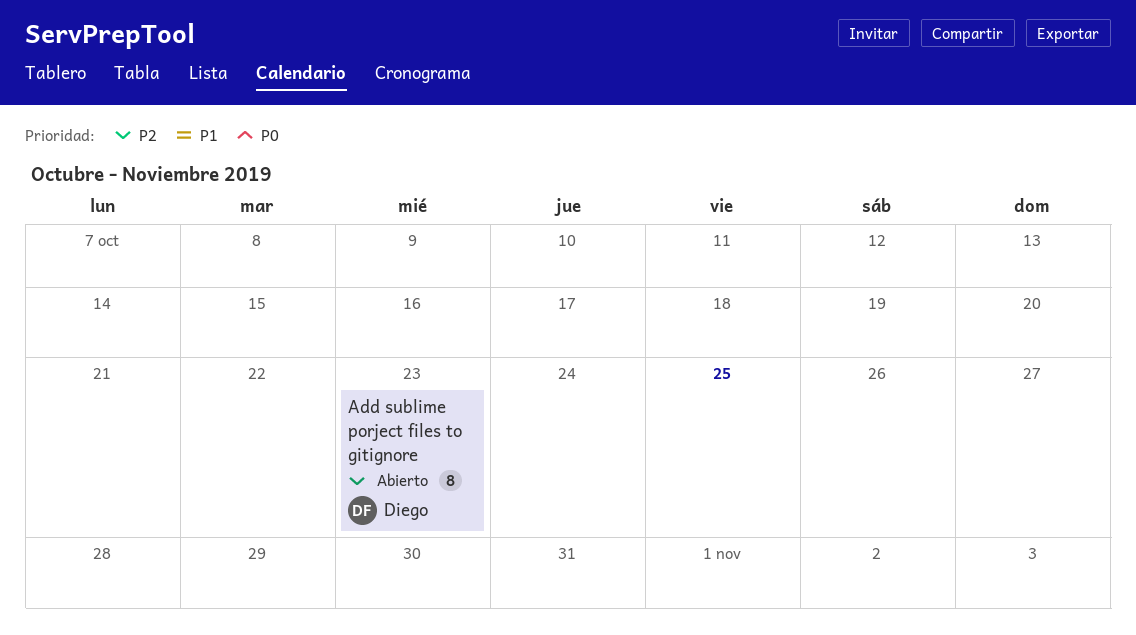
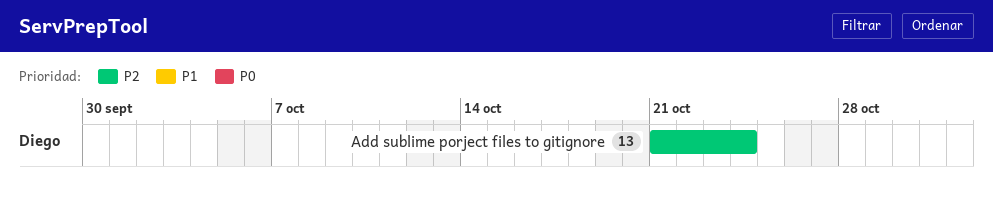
Add sublime porject files to gitignore, estimate: 8 -> 13
Add sublime porject files to gitignore, due: Oct 23 -> Oct 24

